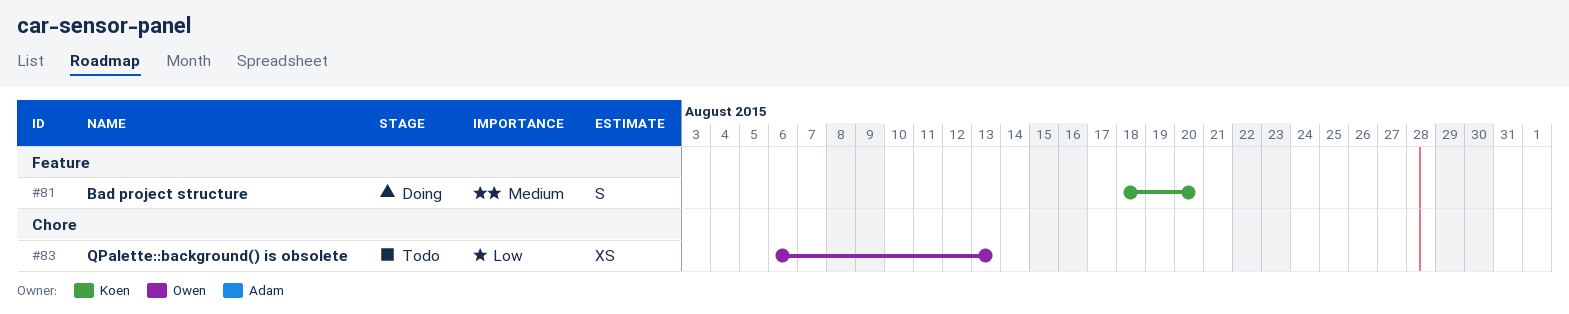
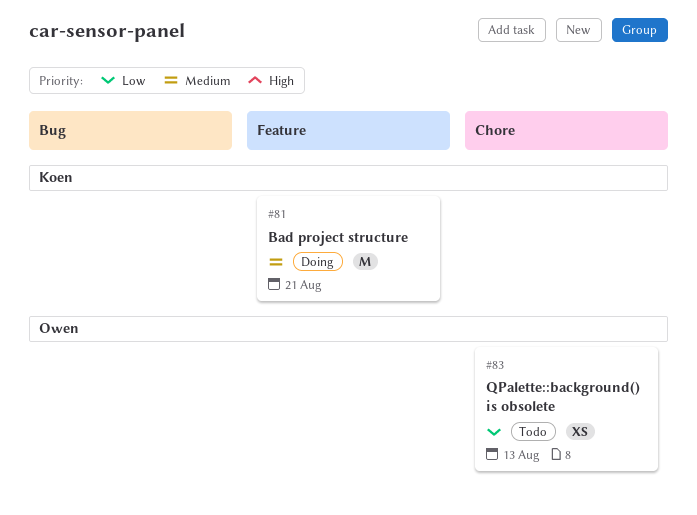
#81, estimate: S -> M
#81, due: Aug 20 -> Aug 21

